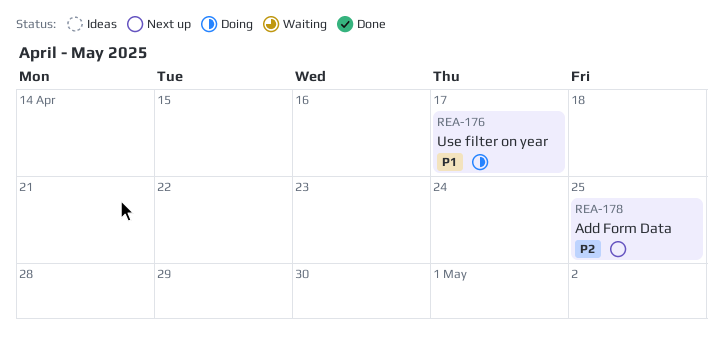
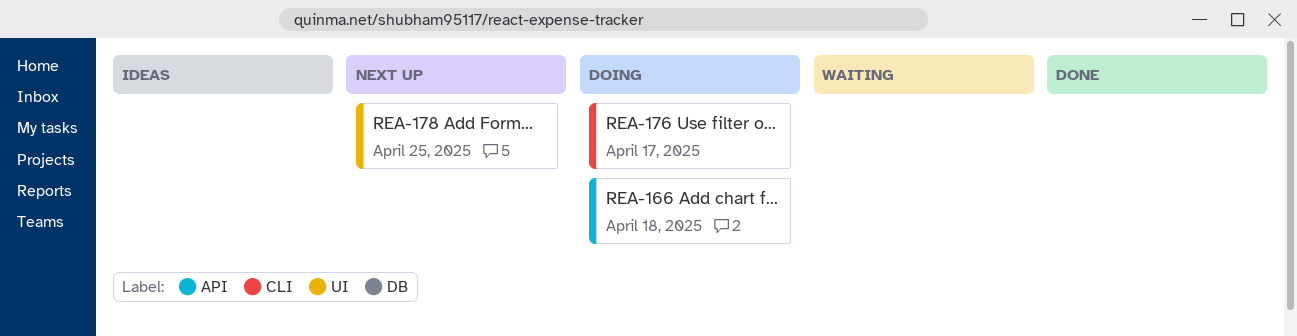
REA-166: none -> present

